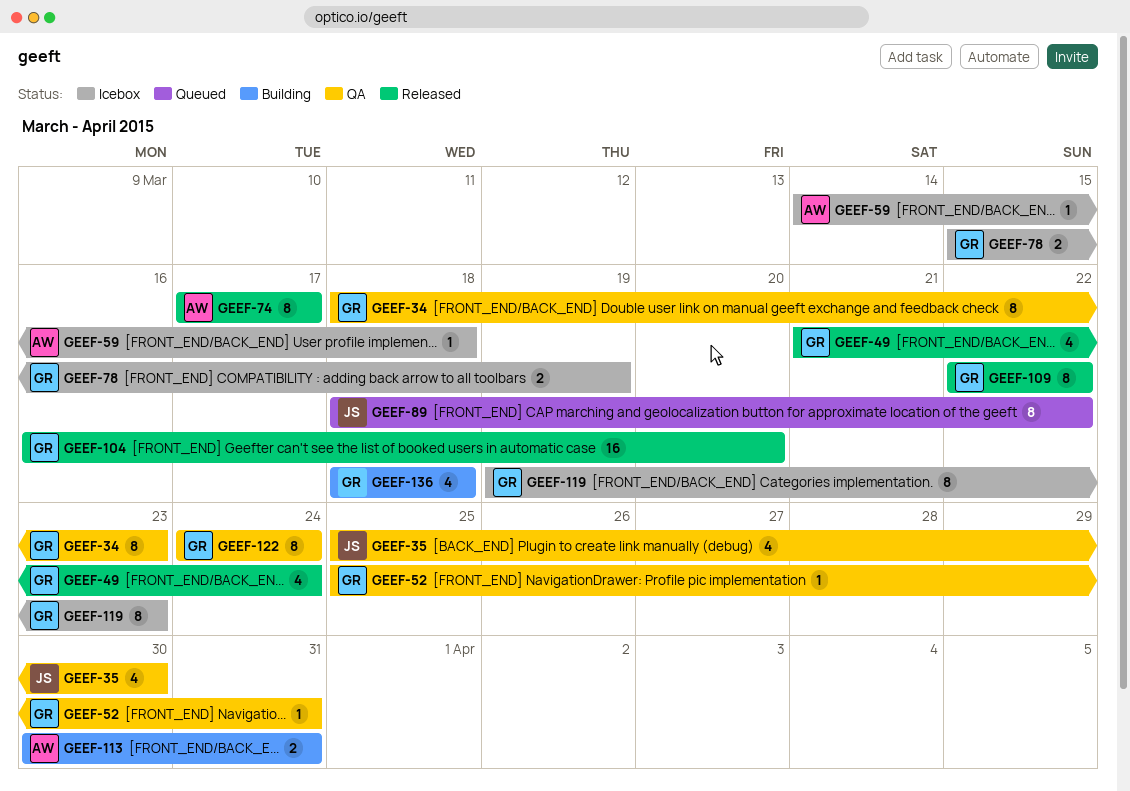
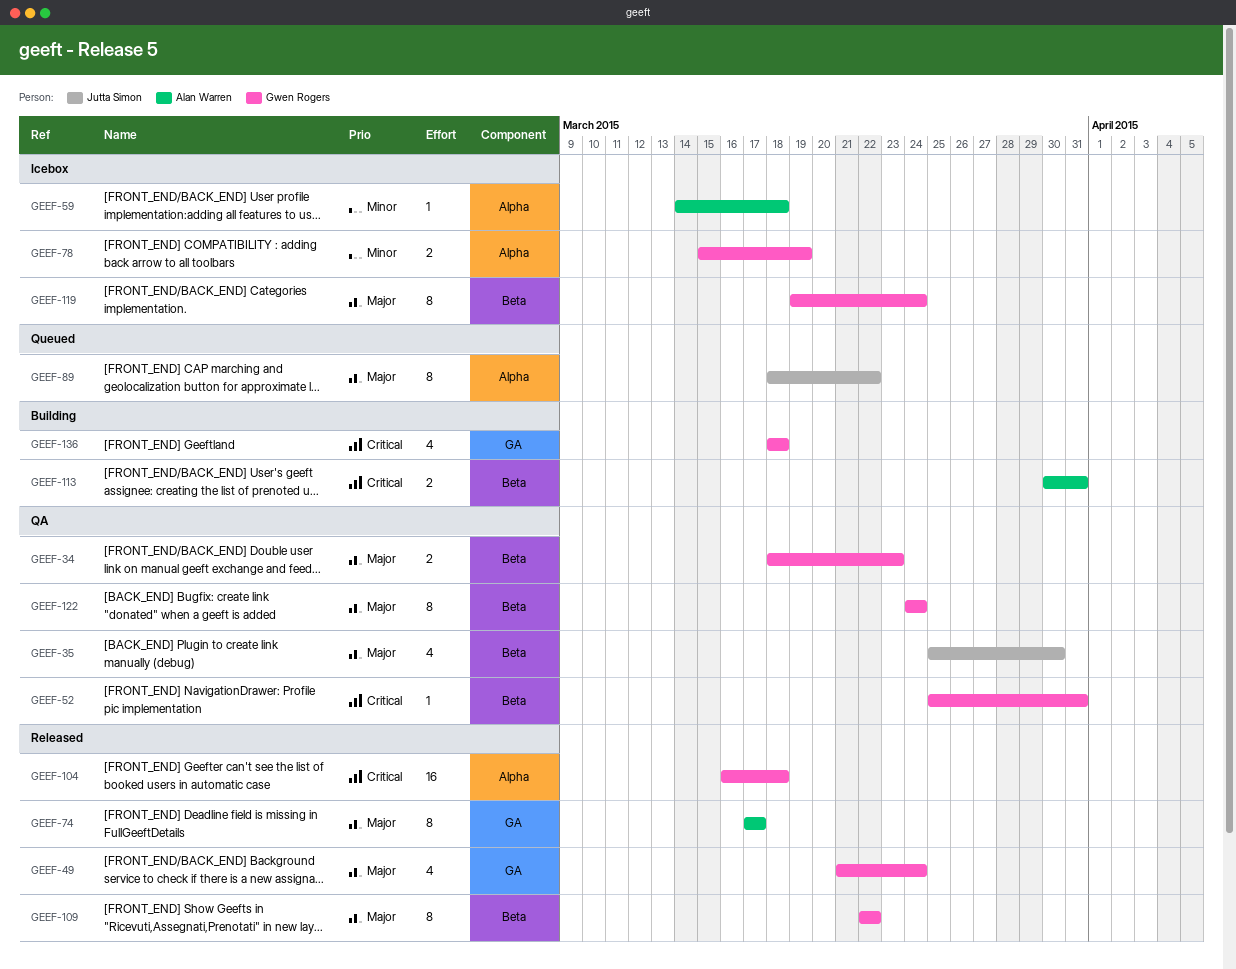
GEEF-34, estimate: 8 -> 2
GEEF-104, due: Mar 20 -> Mar 18
GEEF-119, due: Mar 23 -> Mar 24

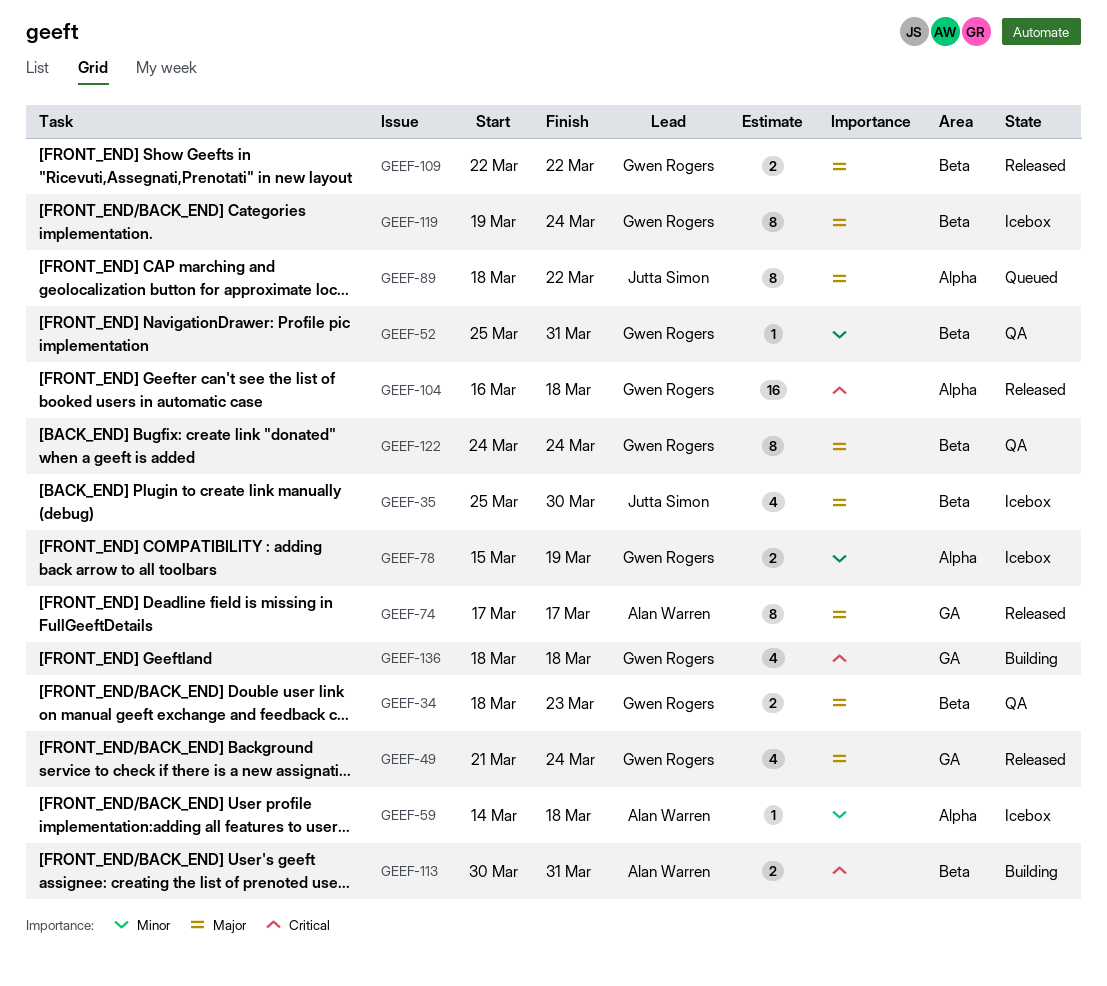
GEEF-35, status: QA -> Icebox
GEEF-52, priority: Critical -> Minor
GEEF-109, estimate: 8 -> 2

